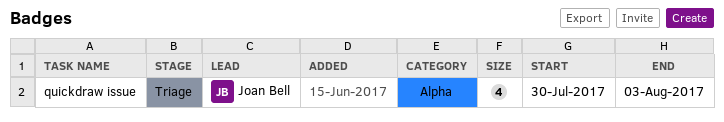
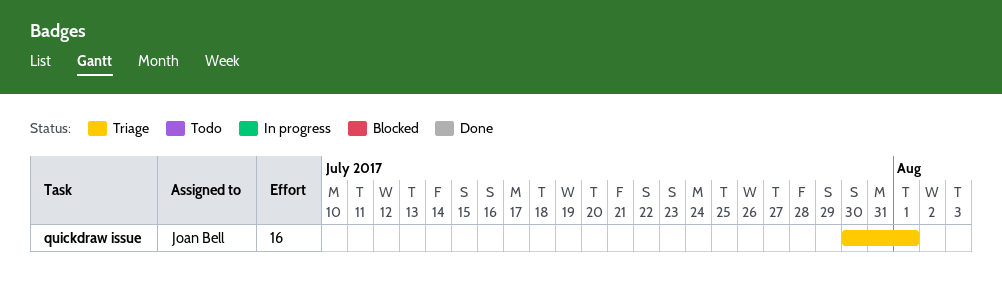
quickdraw issue, estimate: 4 -> 16
quickdraw issue, due: Aug 3 -> Aug 1

